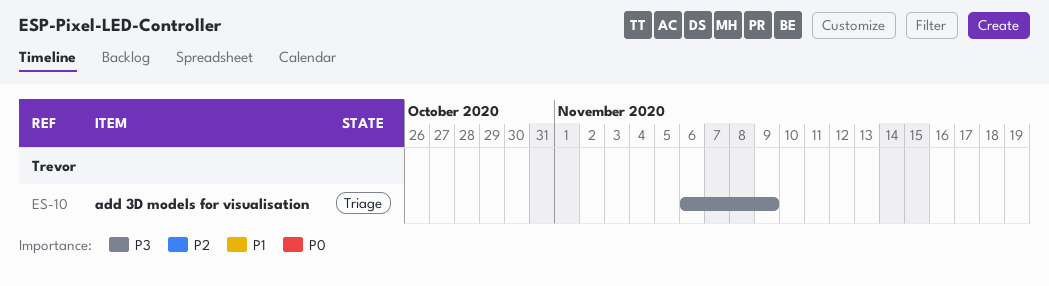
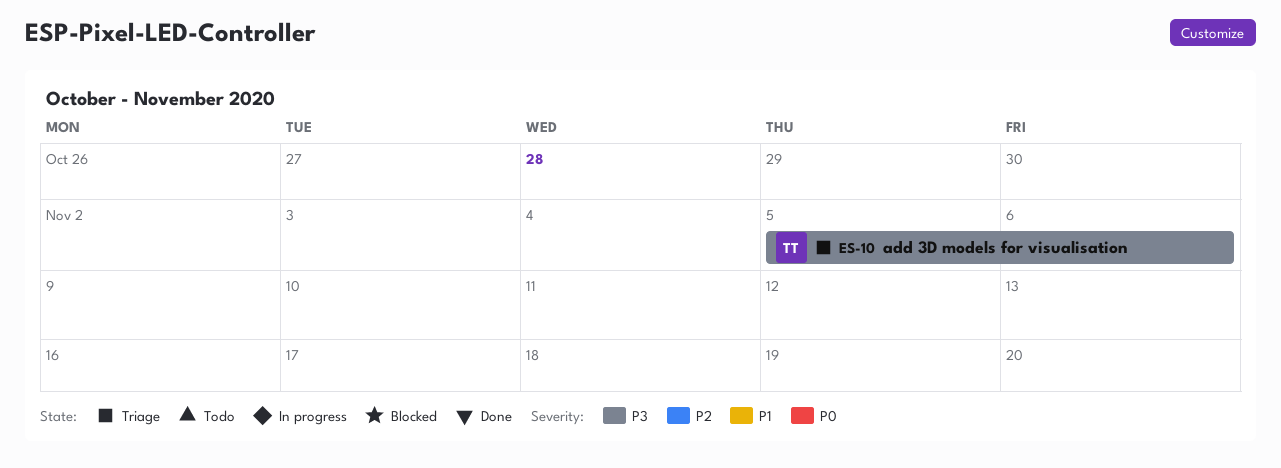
ES-10, start: Nov 6 -> Nov 5
ES-10, due: Nov 9 -> Nov 6

